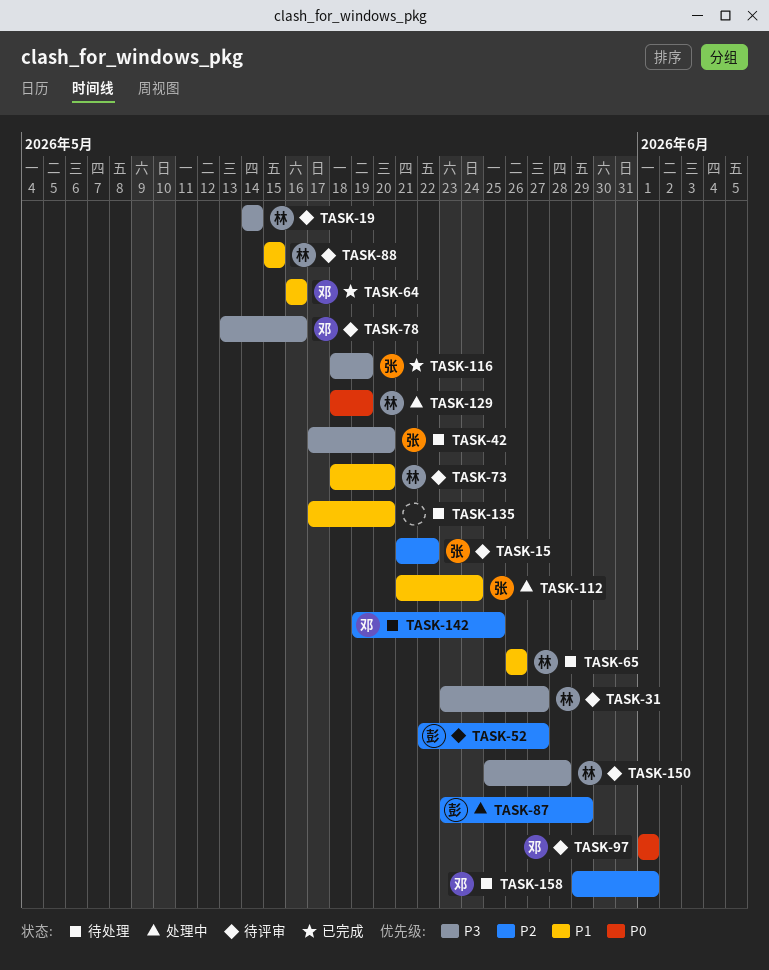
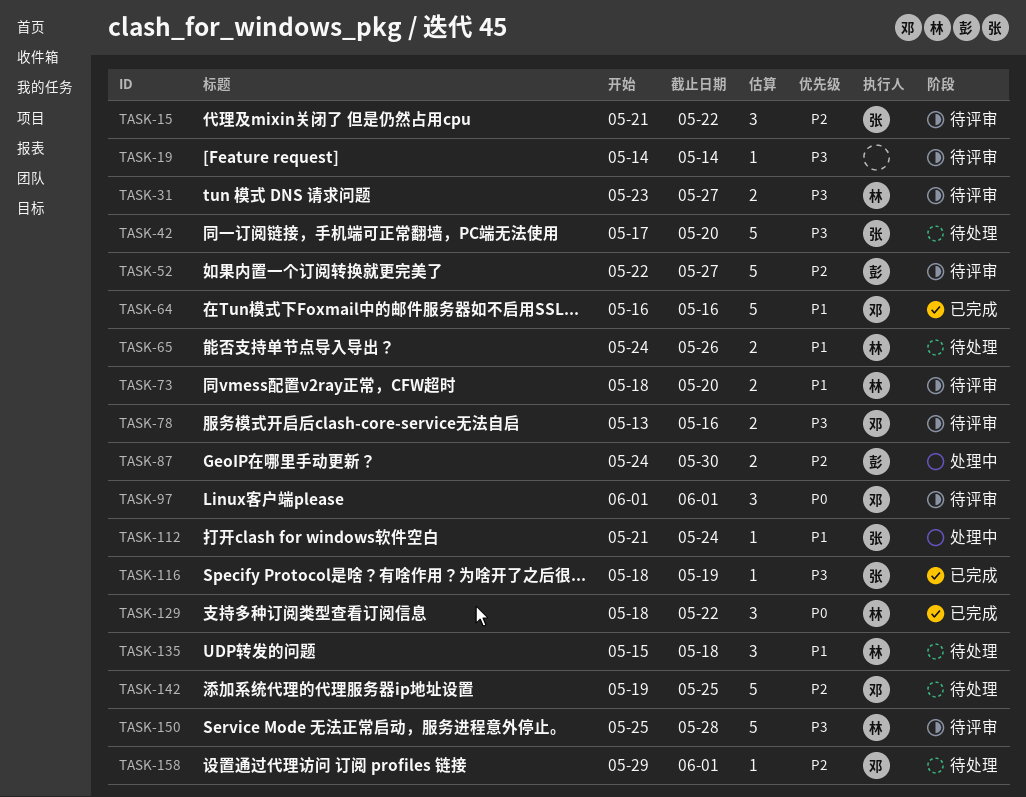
TASK-19, owner: 林 -> none
TASK-65, start: May 26 -> May 24
TASK-87, start: May 23 -> May 24
TASK-87, due: May 29 -> May 30
TASK-88: present -> none
TASK-129, status: 处理中 -> 已完成
TASK-129, due: May 19 -> May 22
TASK-135, owner: none -> 林
TASK-135, start: May 17 -> May 15
TASK-135, due: May 20 -> May 18

